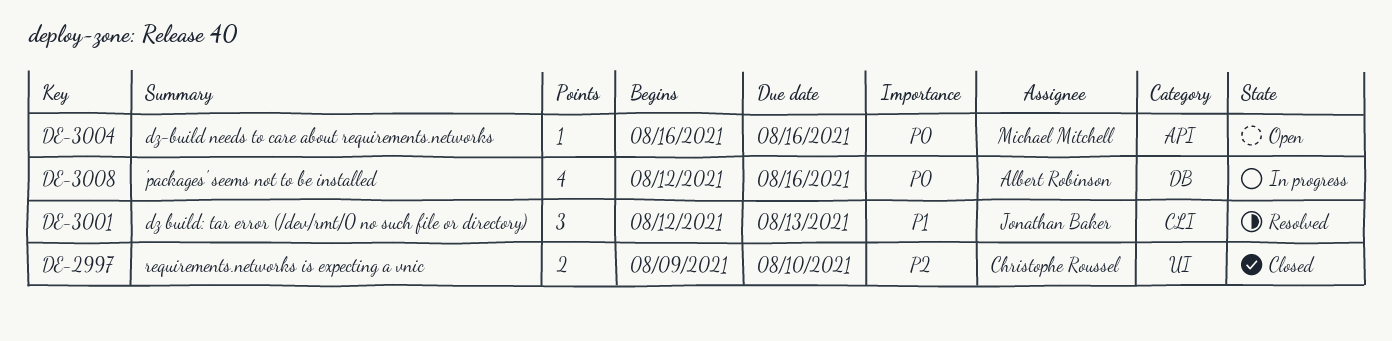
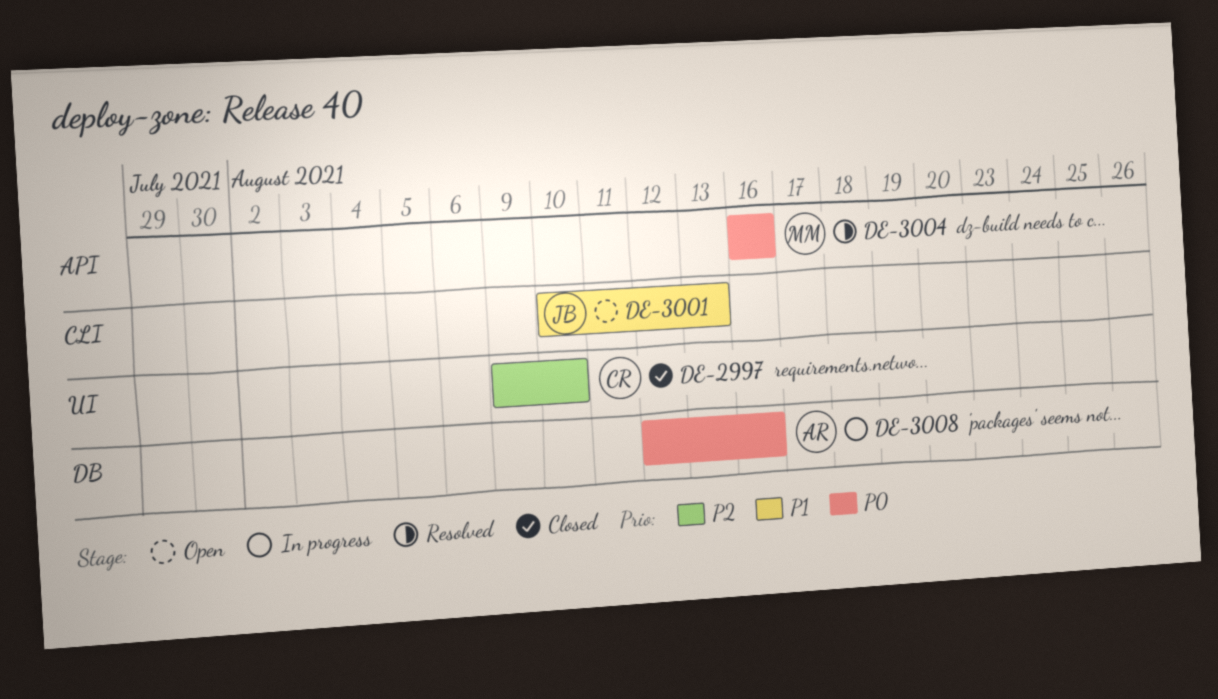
DE-3001, status: Resolved -> Open
DE-3001, start: Aug 12 -> Aug 10
DE-3004, status: Open -> Resolved

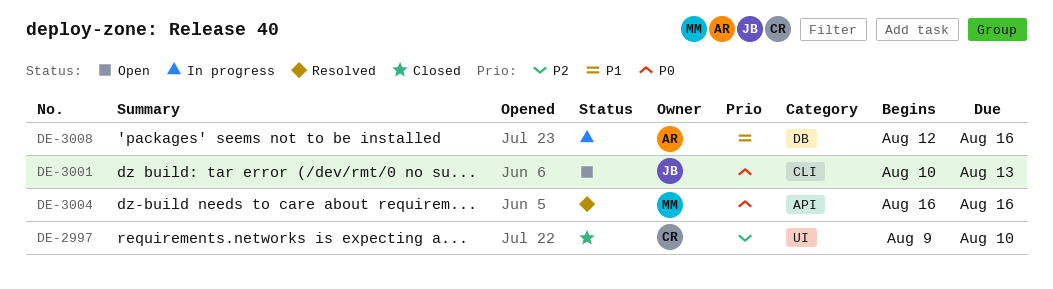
DE-3001, priority: P1 -> P0
DE-3008, priority: P0 -> P1

